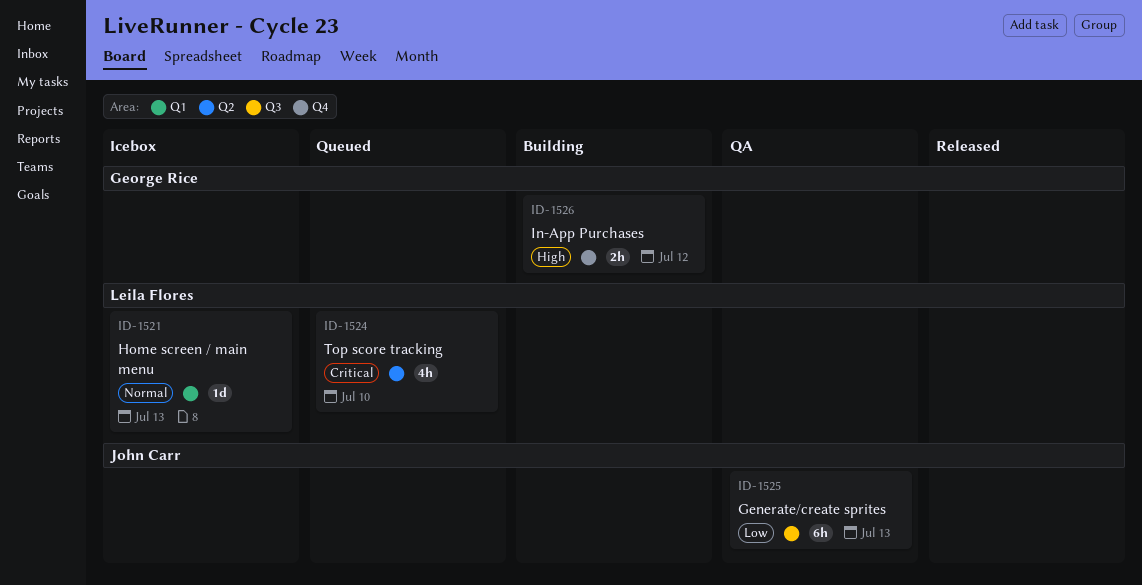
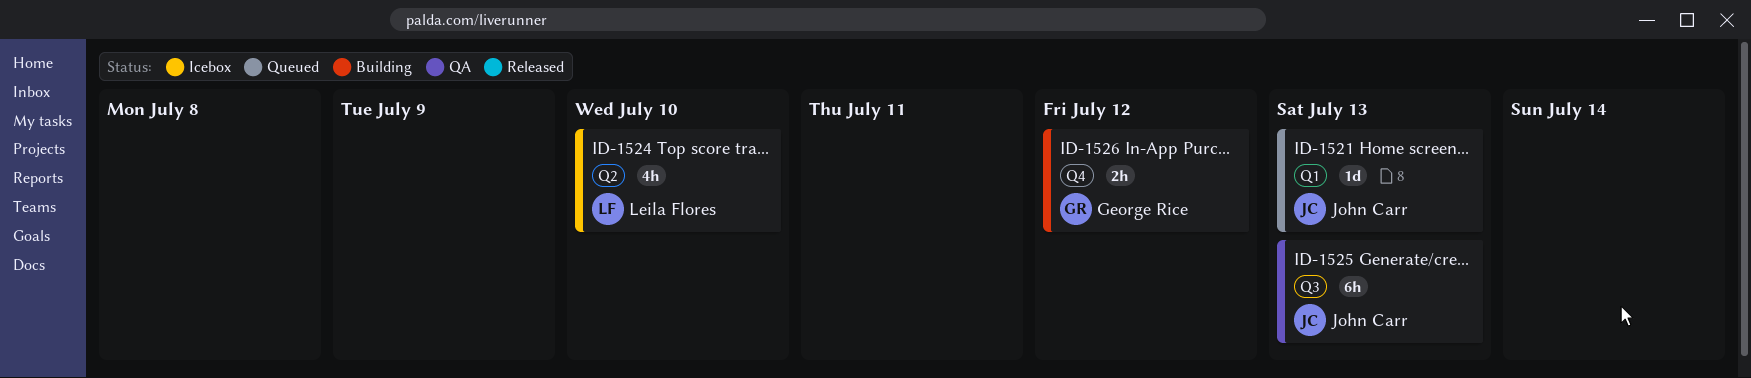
ID-1521, status: Icebox -> Queued
ID-1521, owner: Leila Flores -> John Carr
ID-1524, status: Queued -> Icebox

